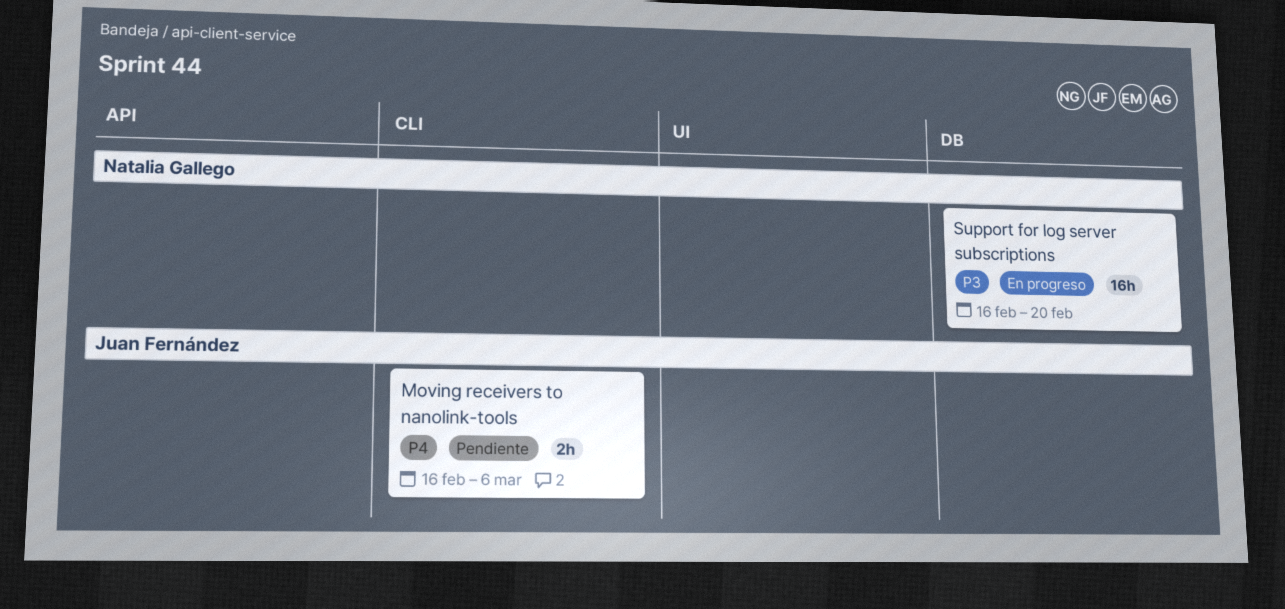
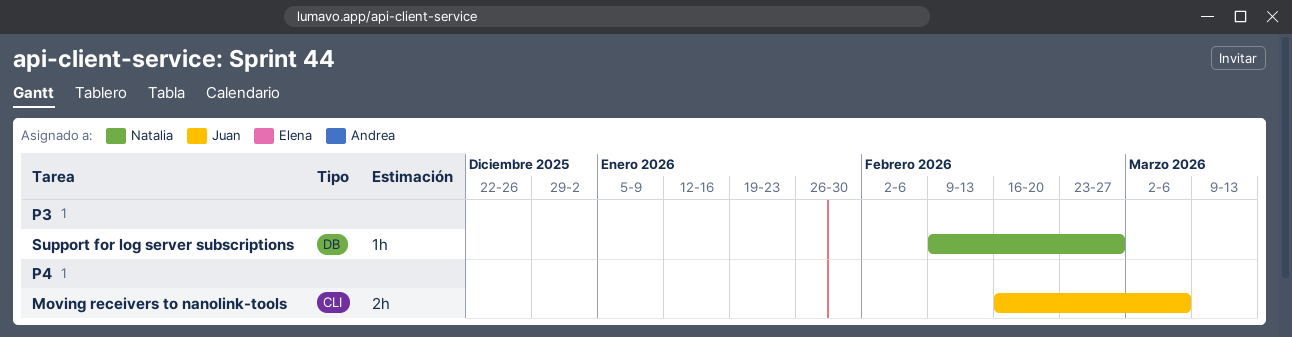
Support for log server subscriptions, estimate: 16h -> 1h
Support for log server subscriptions, start: Feb 16 -> Feb 9
Support for log server subscriptions, due: Feb 20 -> Feb 27

